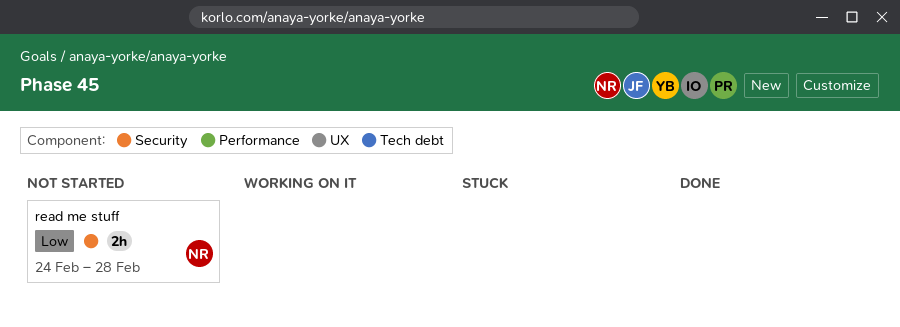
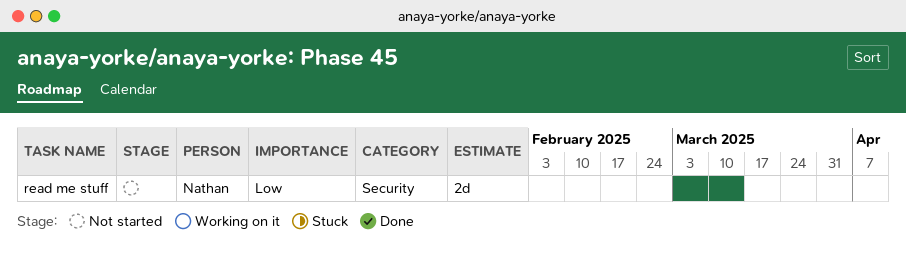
read me stuff, estimate: 2h -> 2d
read me stuff, start: Feb 24 -> Mar 3
read me stuff, due: Feb 28 -> Mar 14

